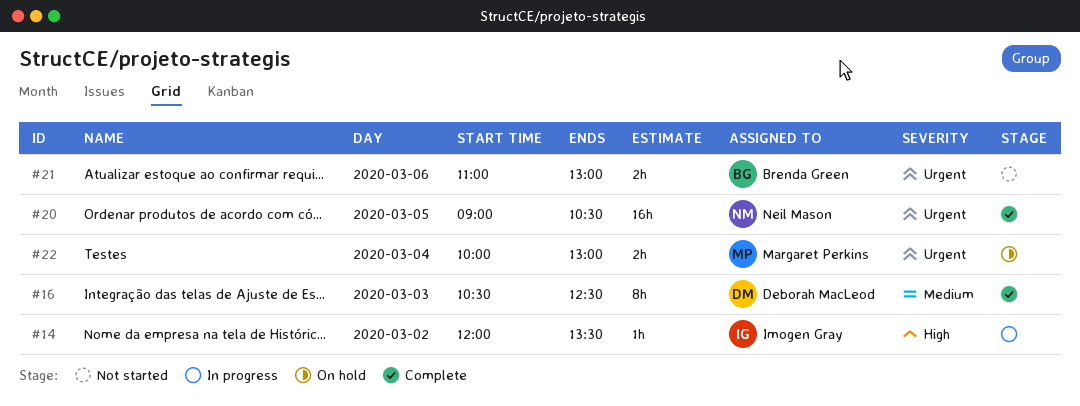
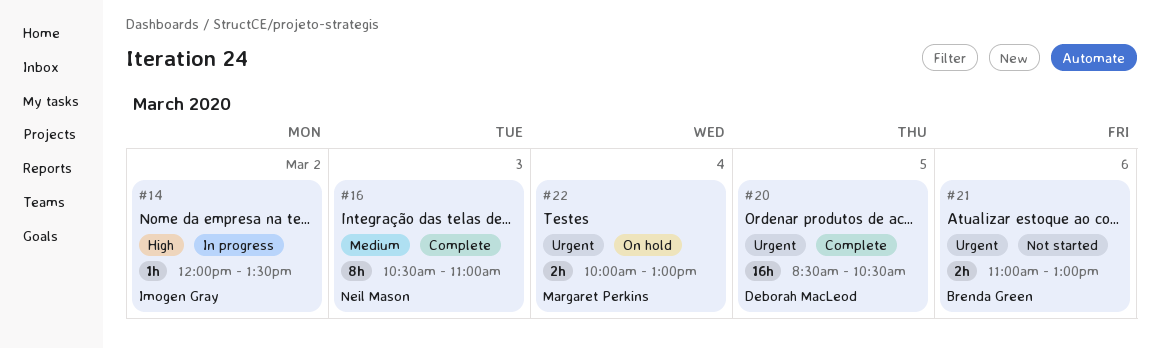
#16, owner: Deborah MacLeod -> Neil Mason
#16, ends: 12:30 -> 11:00
#20, owner: Neil Mason -> Deborah MacLeod
#20, begins: 09:00 -> 08:30

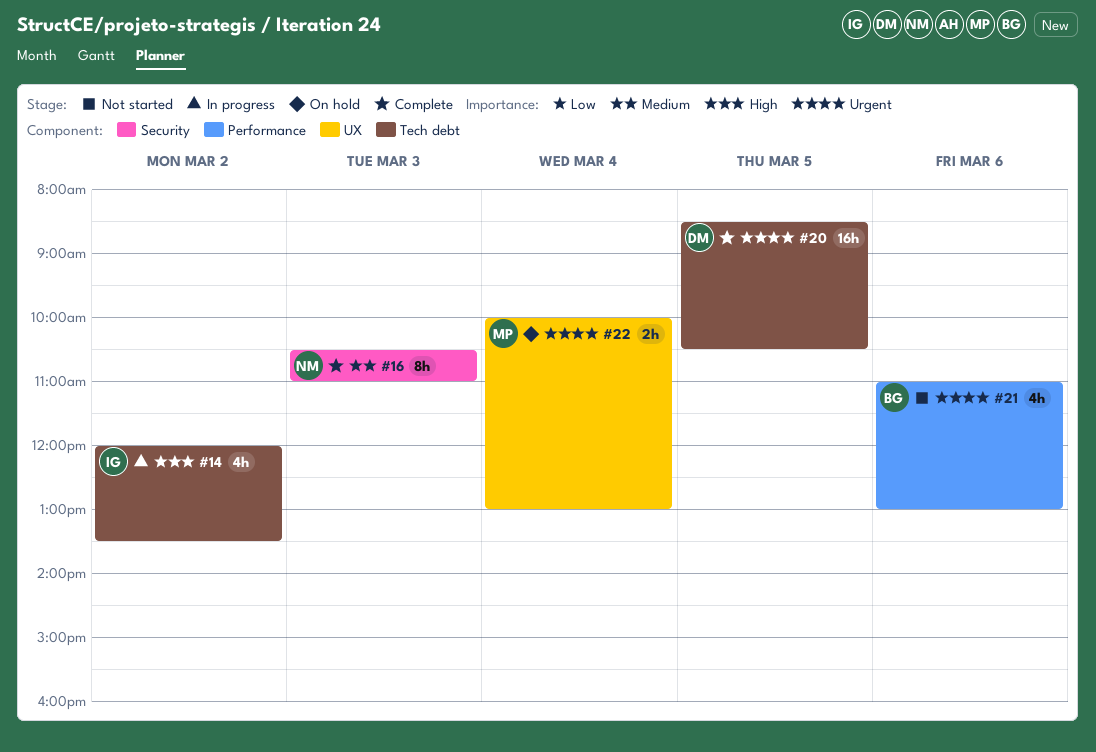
#14, estimate: 1h -> 4h
#21, estimate: 2h -> 4h

